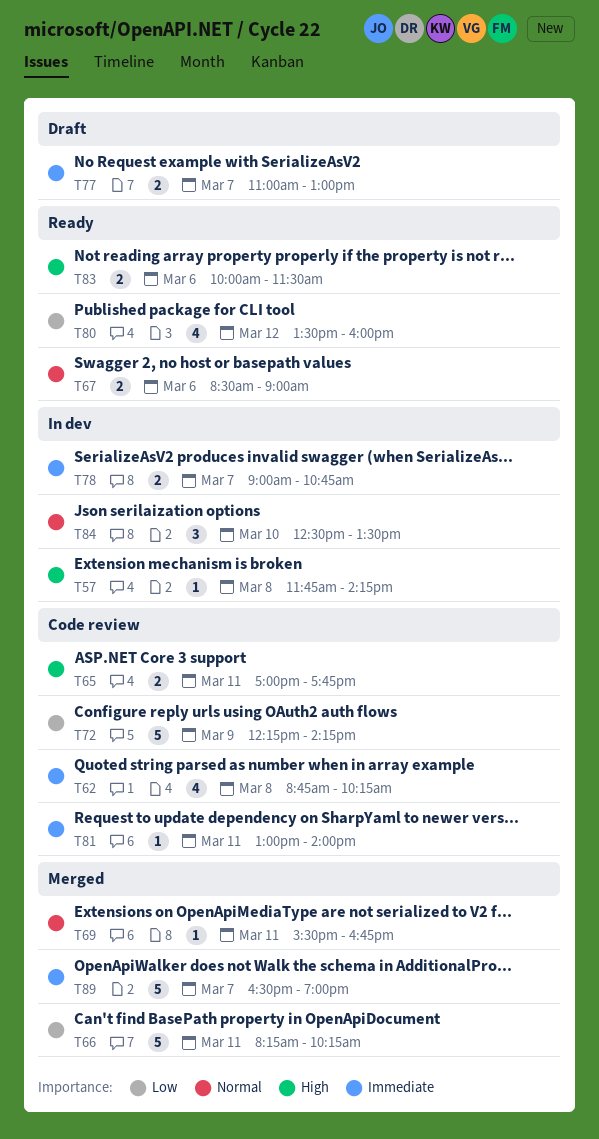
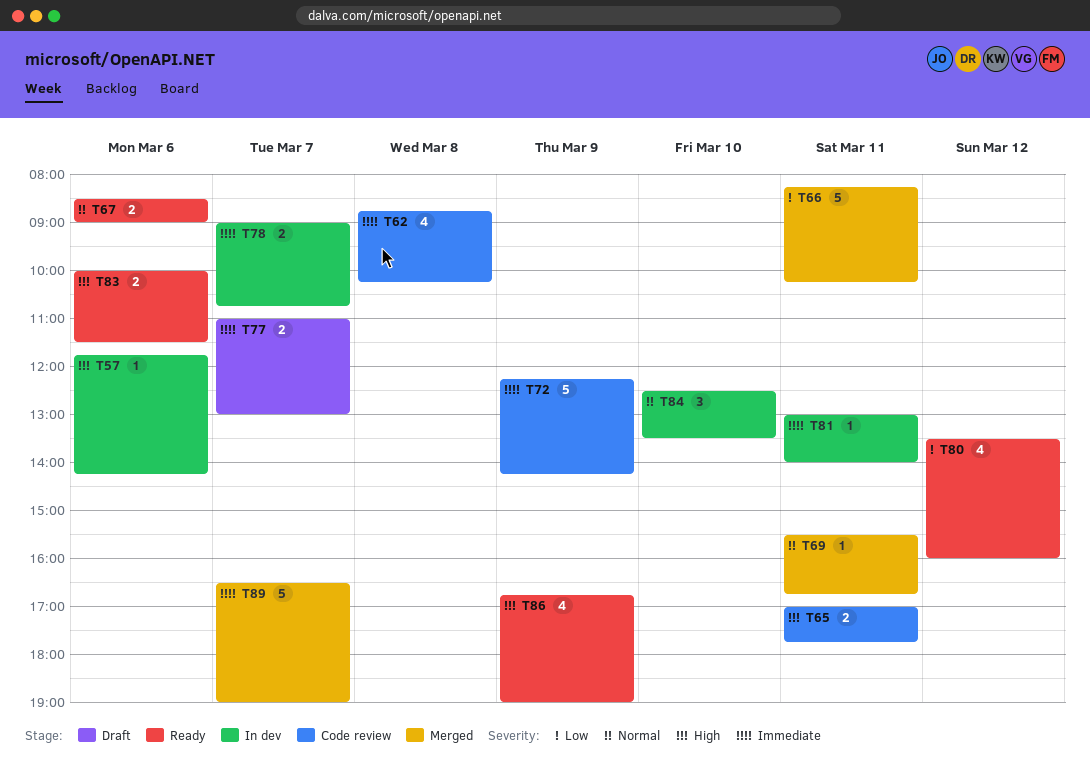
T57, day: Mar 8 -> Mar 6
T72, priority: Low -> Immediate
T81, status: Code review -> In dev
T86: none -> present

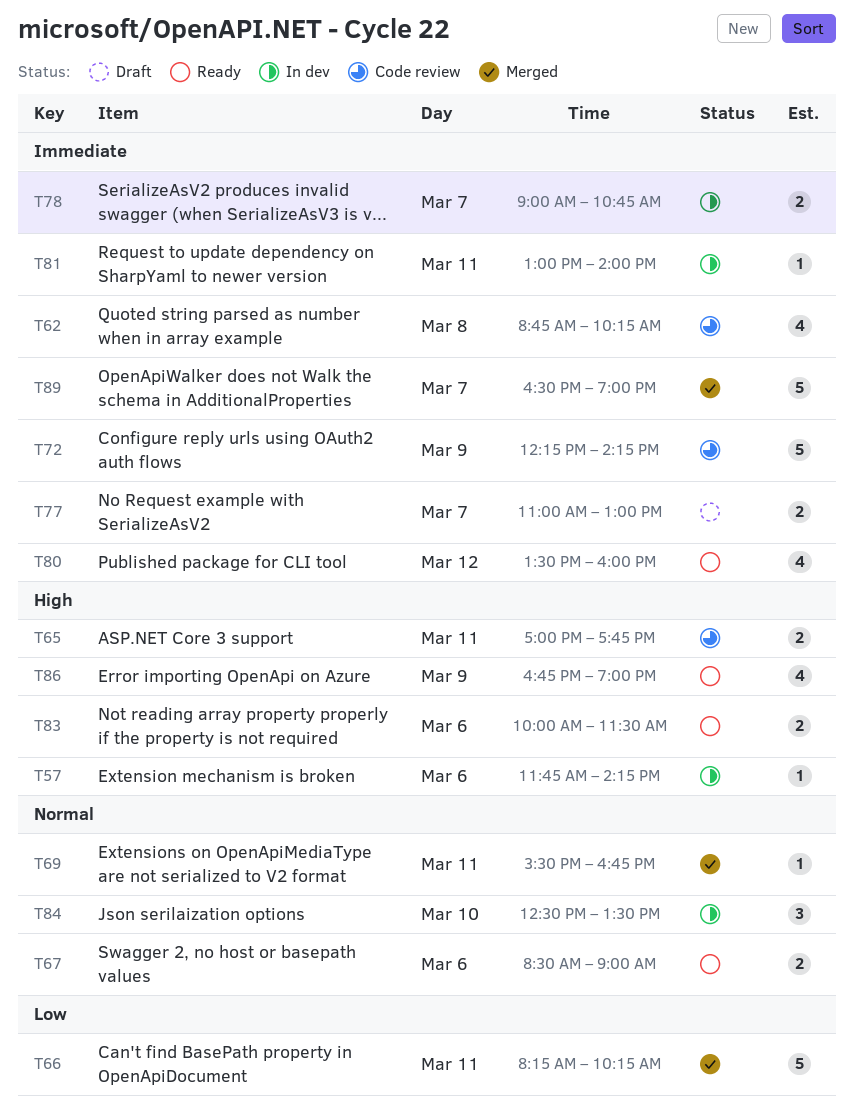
T80, priority: Low -> Immediate

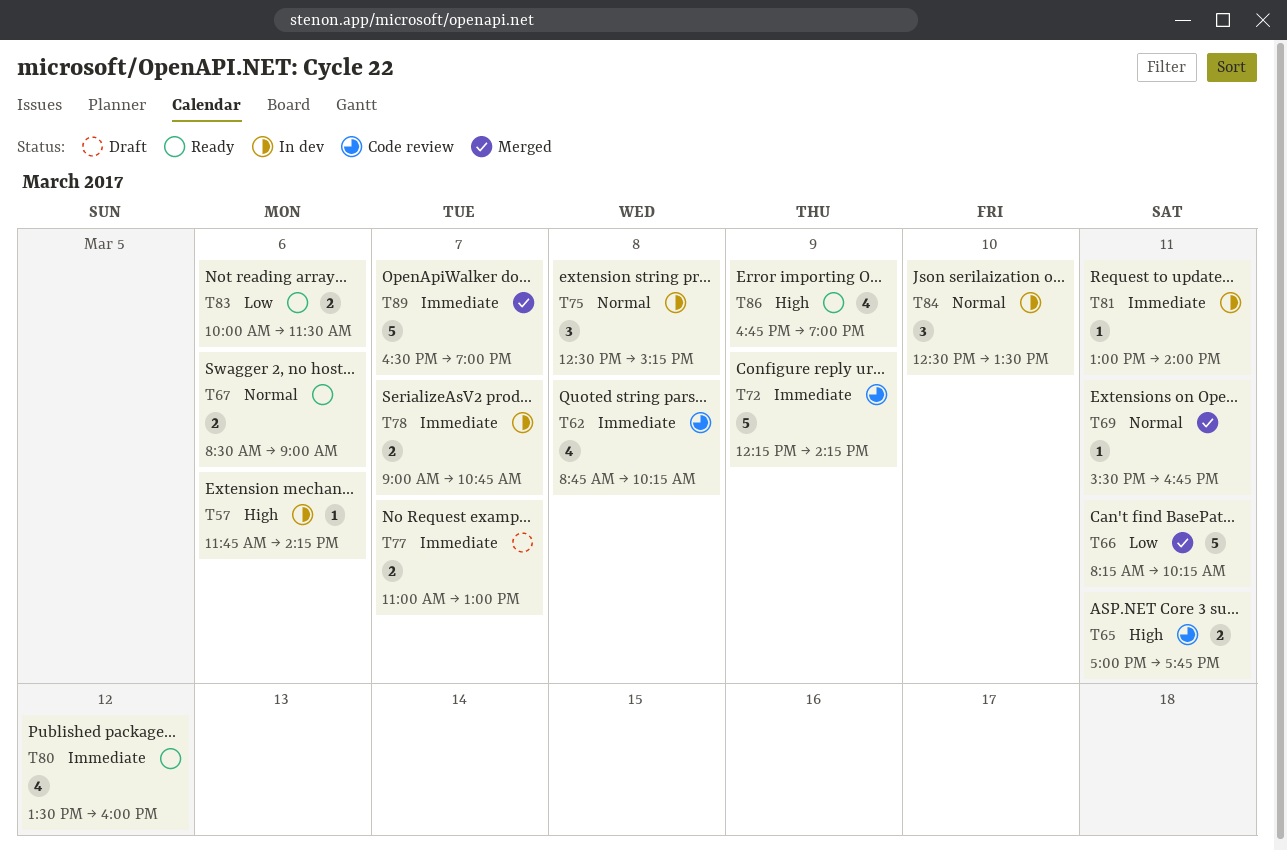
T75: none -> present
T83, priority: High -> Low

